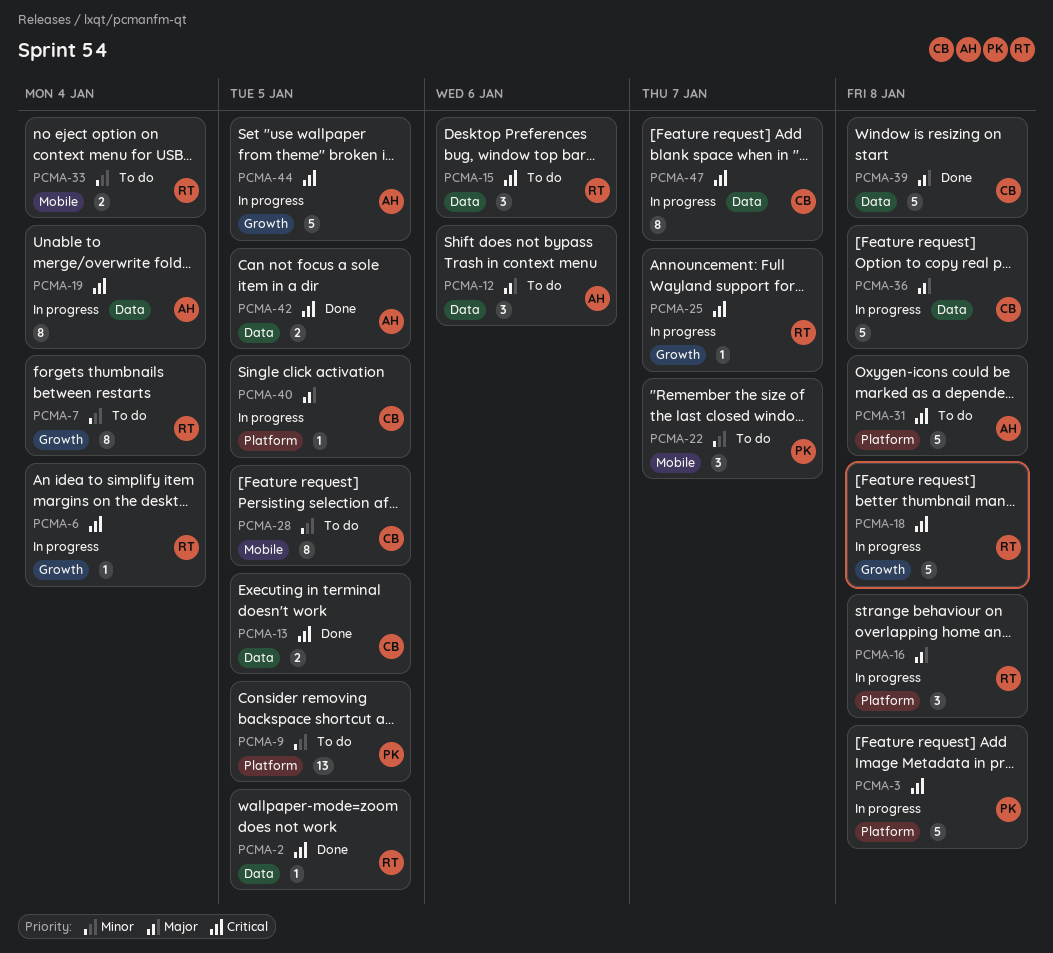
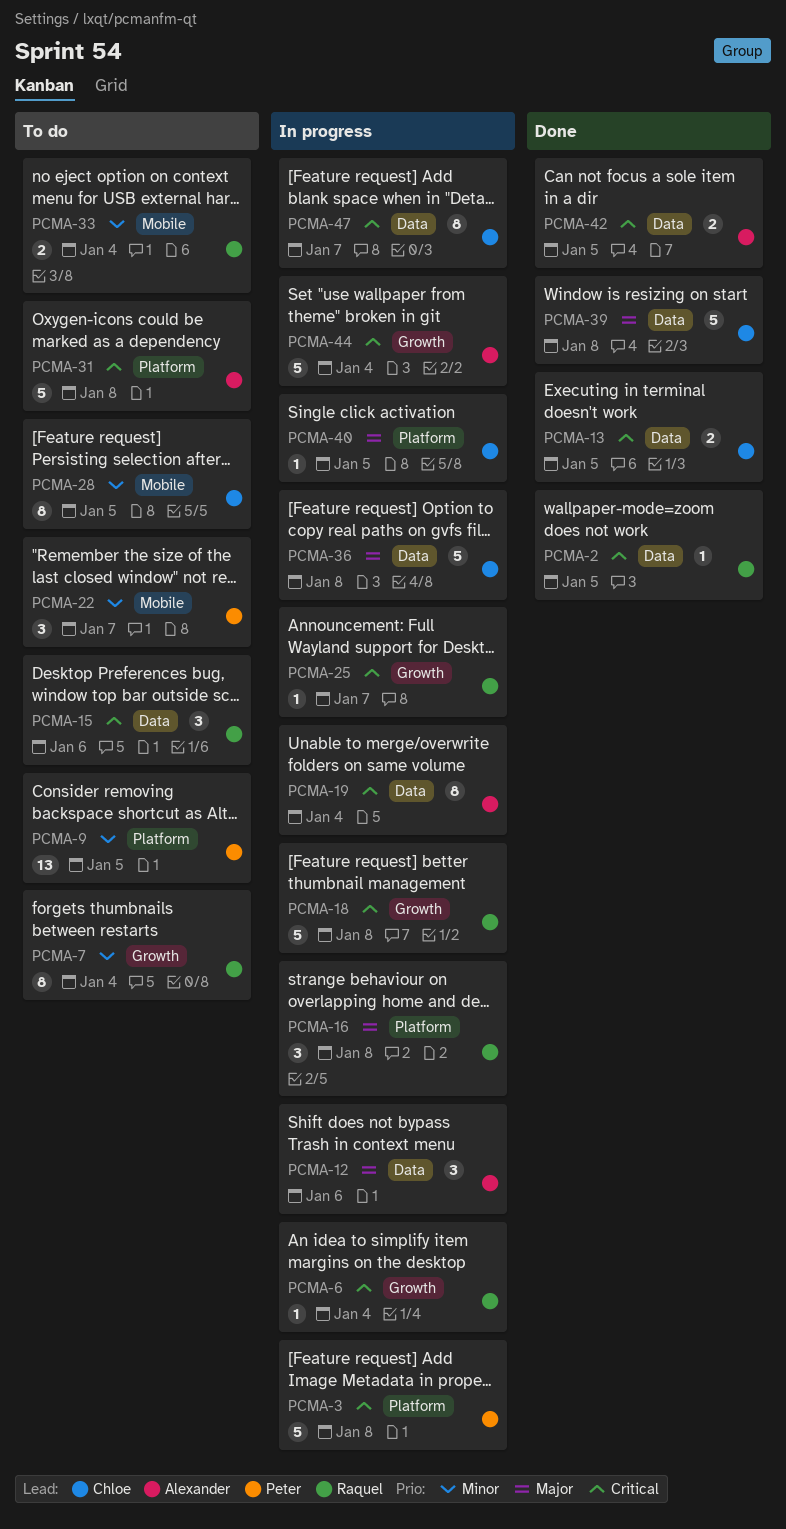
PCMA-12, status: To do -> In progress
PCMA-44, due: Jan 5 -> Jan 4

